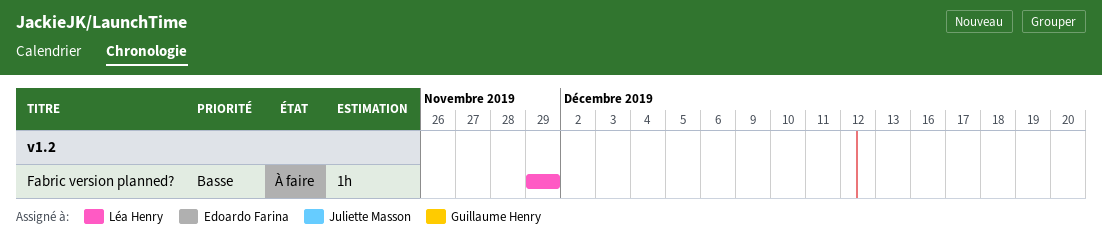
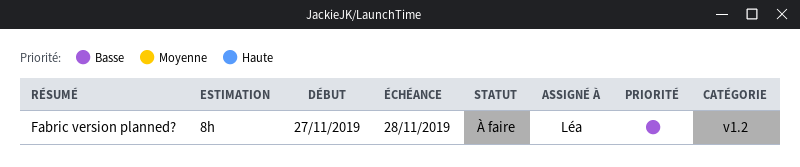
Fabric version planned?, estimate: 1h -> 8h
Fabric version planned?, start: Nov 29 -> Nov 27
Fabric version planned?, due: Nov 29 -> Nov 28

